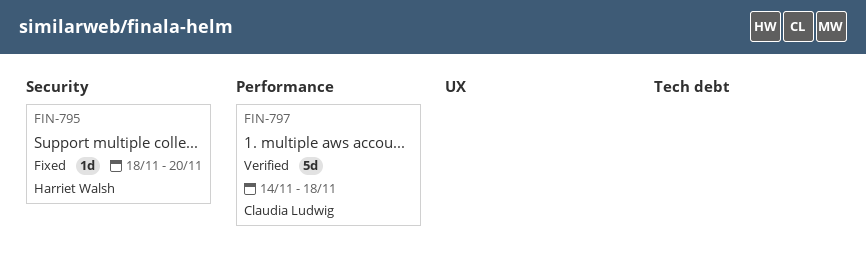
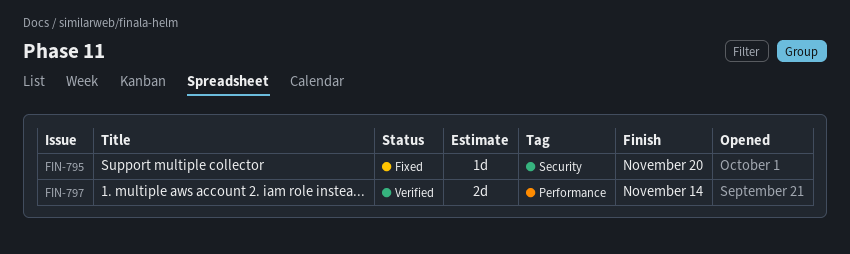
FIN-797, estimate: 5d -> 2d
FIN-797, due: Nov 18 -> Nov 14

